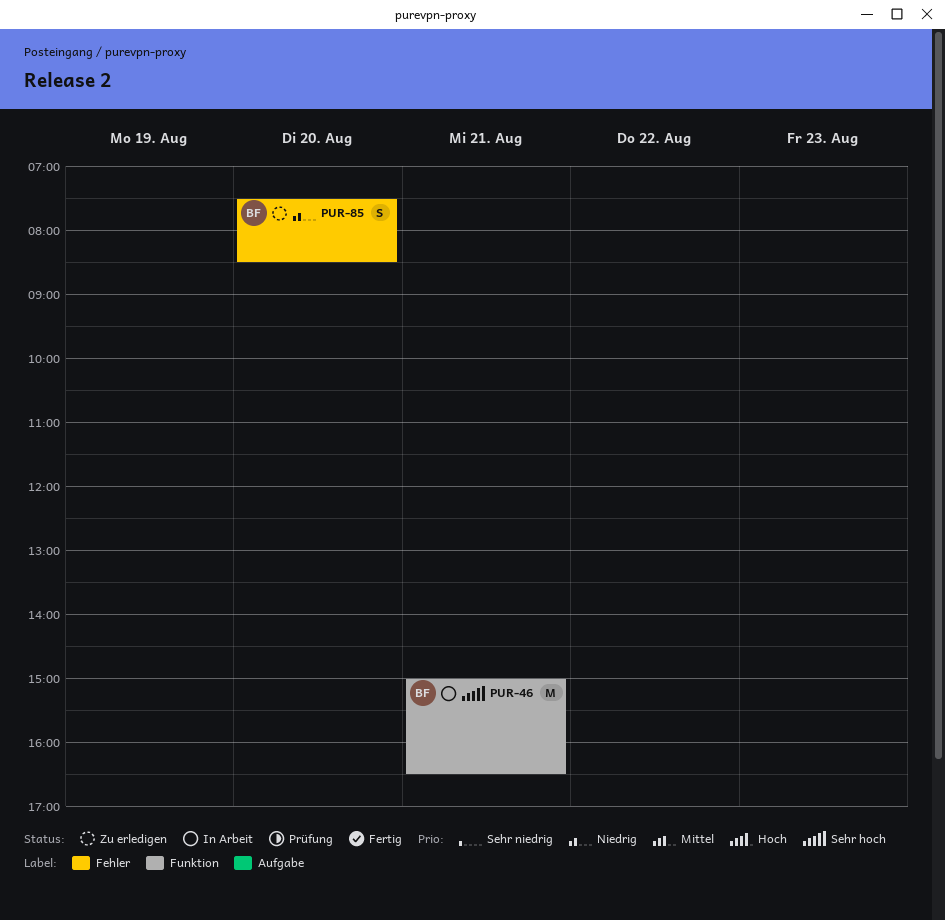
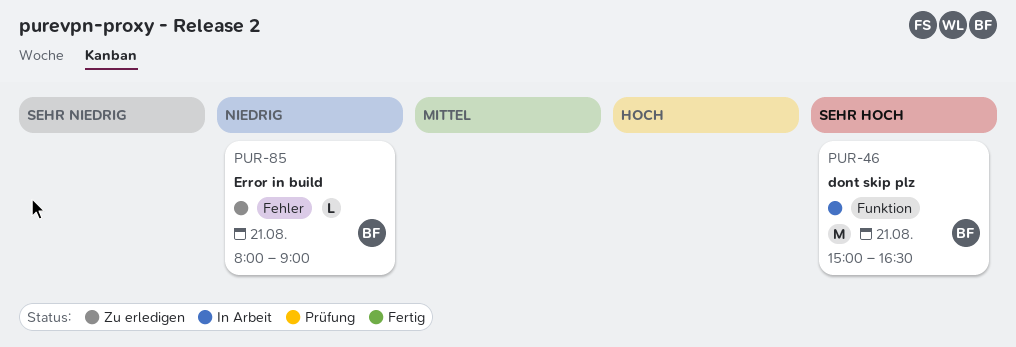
PUR-85, estimate: S -> L
PUR-85, day: Aug 20 -> Aug 21
PUR-85, begins: 07:30 -> 08:00
PUR-85, ends: 08:30 -> 09:00

